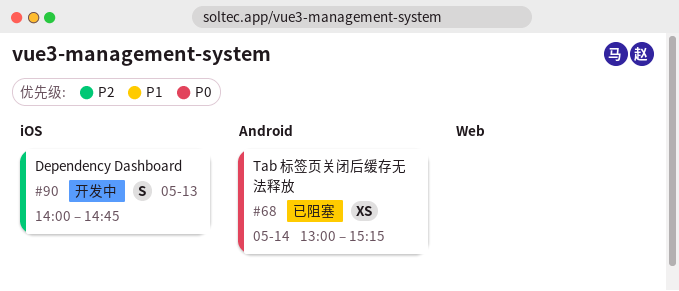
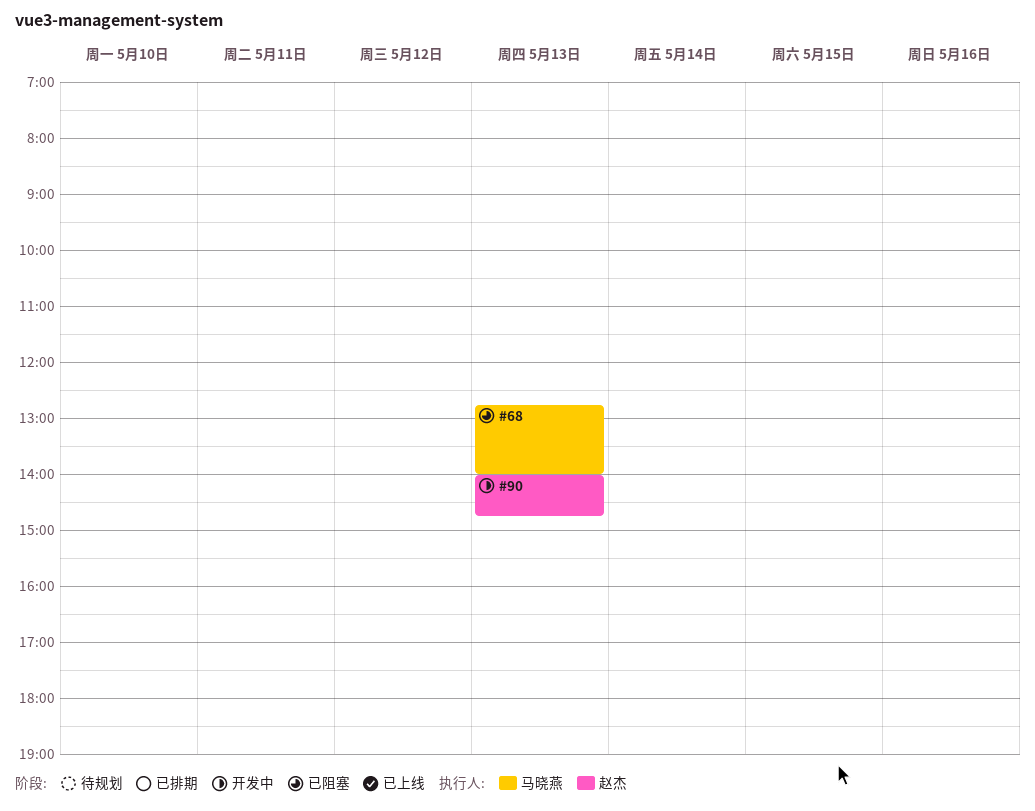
#68, day: May 14 -> May 13
#68, begins: 13:00 -> 12:45
#68, ends: 15:15 -> 14:00

